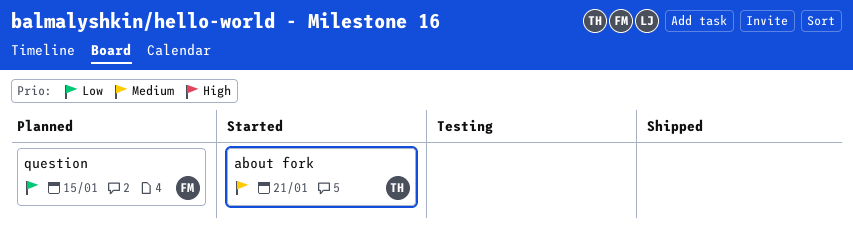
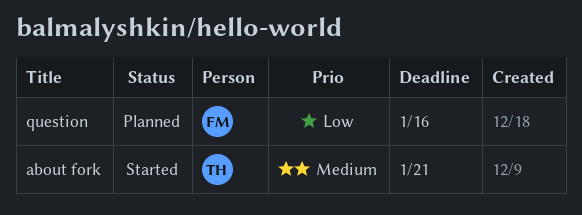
question, due: Jan 15 -> Jan 16

